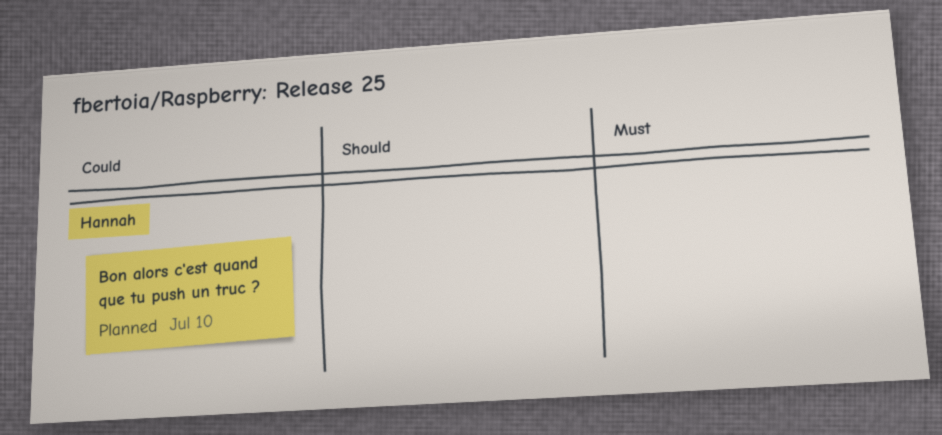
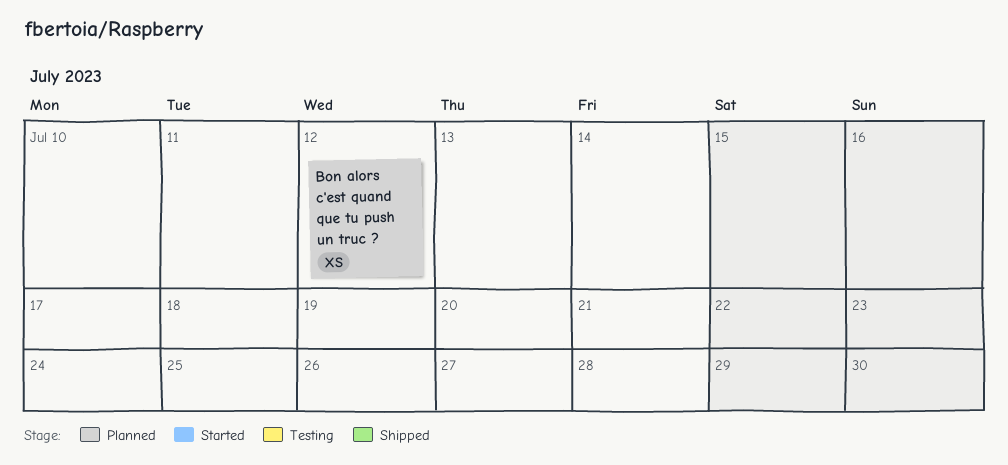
Bon alors c'est quand que tu push un truc ?, due: Jul 10 -> Jul 12

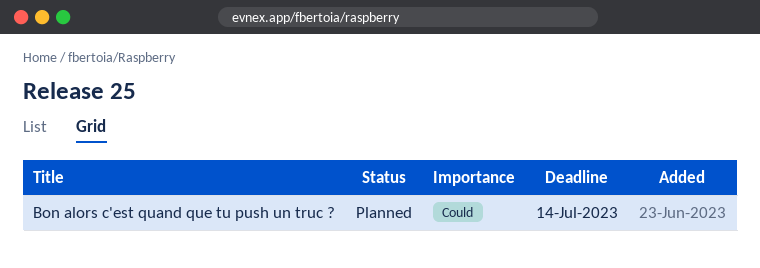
Bon alors c'est quand que tu push un truc ?, due: Jul 12 -> Jul 14

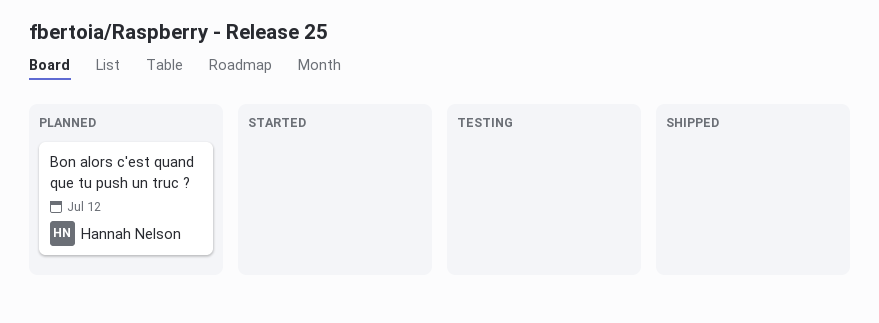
Bon alors c'est quand que tu push un truc ?, due: Jul 14 -> Jul 12

